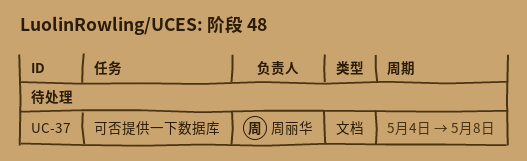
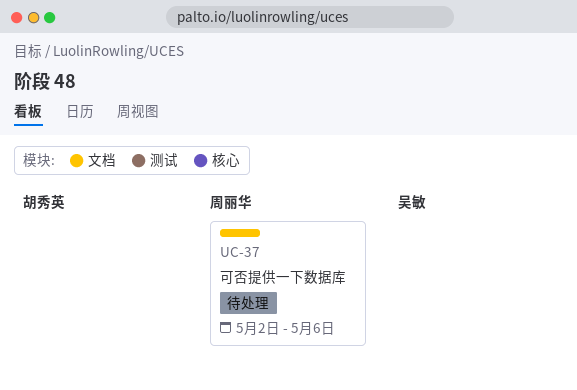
UC-37, start: May 4 -> May 2
UC-37, due: May 8 -> May 6

